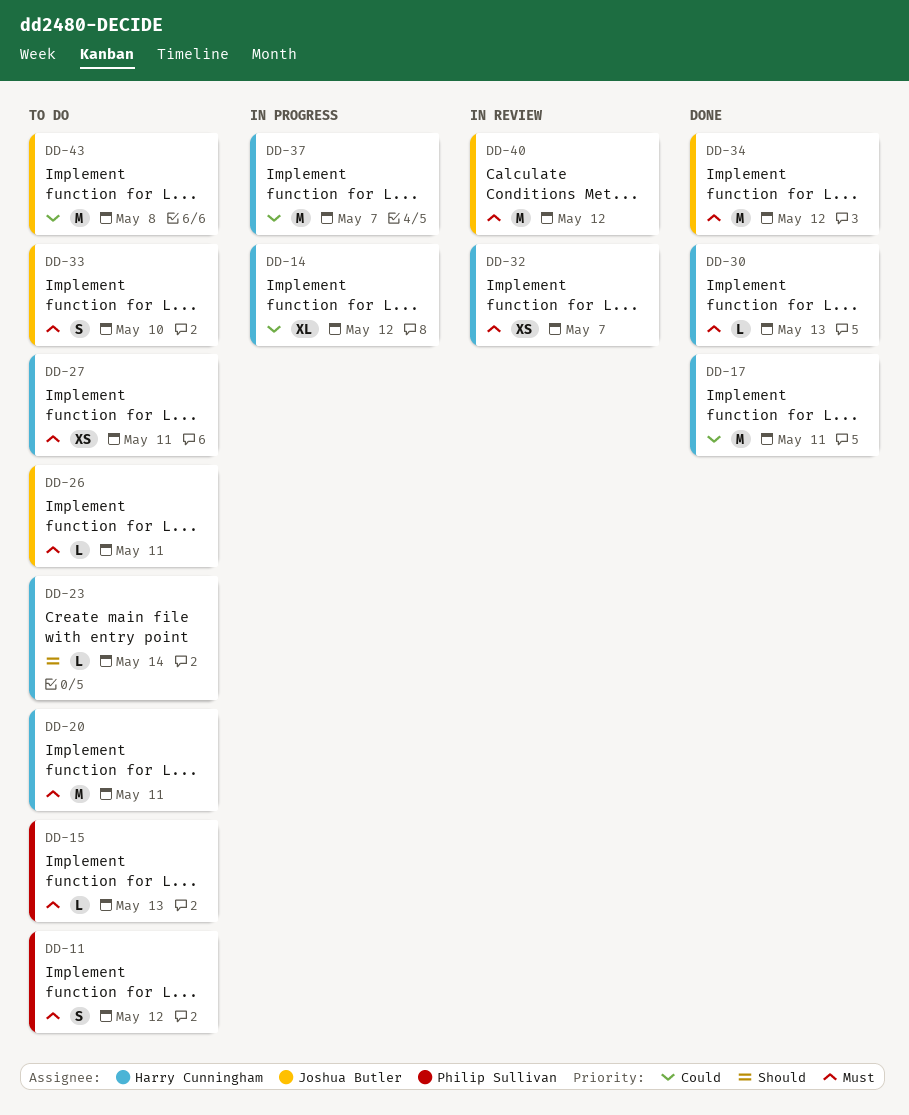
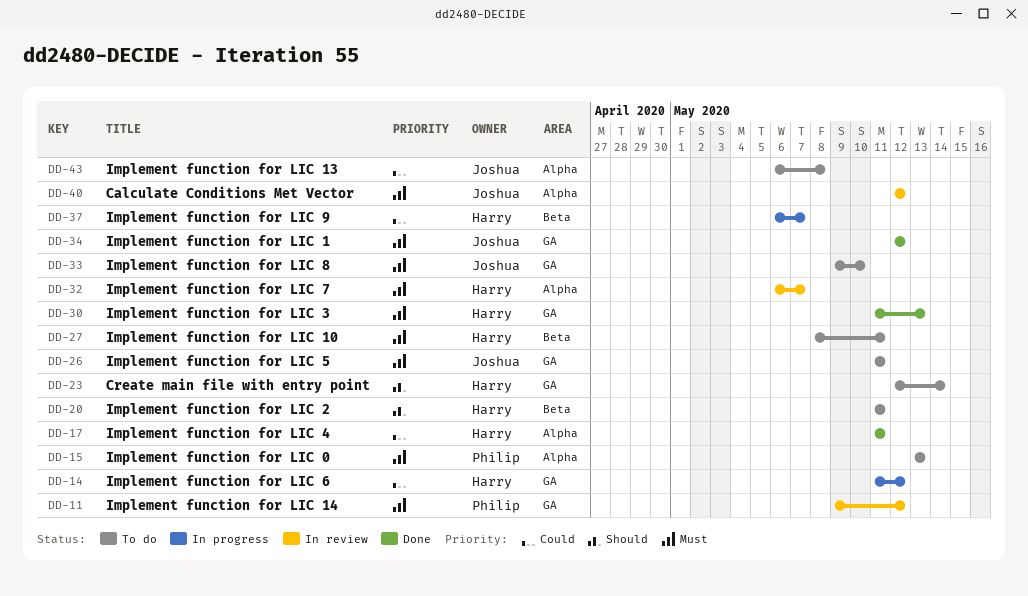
DD-11, status: To do -> In review
DD-20, priority: Must -> Should

